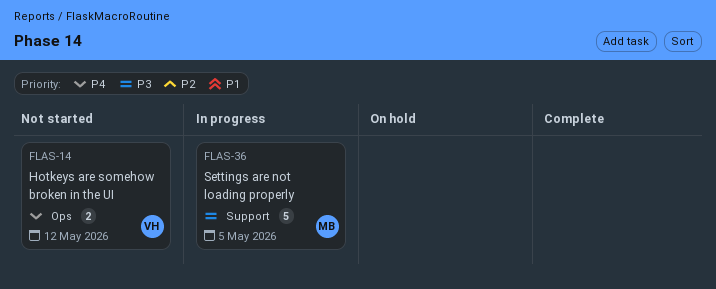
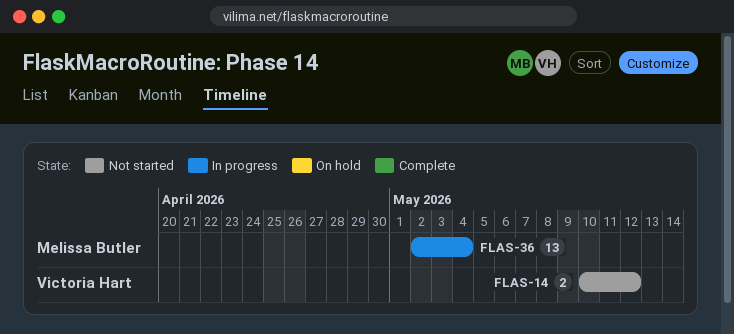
FLAS-36, estimate: 5 -> 13
FLAS-36, due: May 5 -> May 4

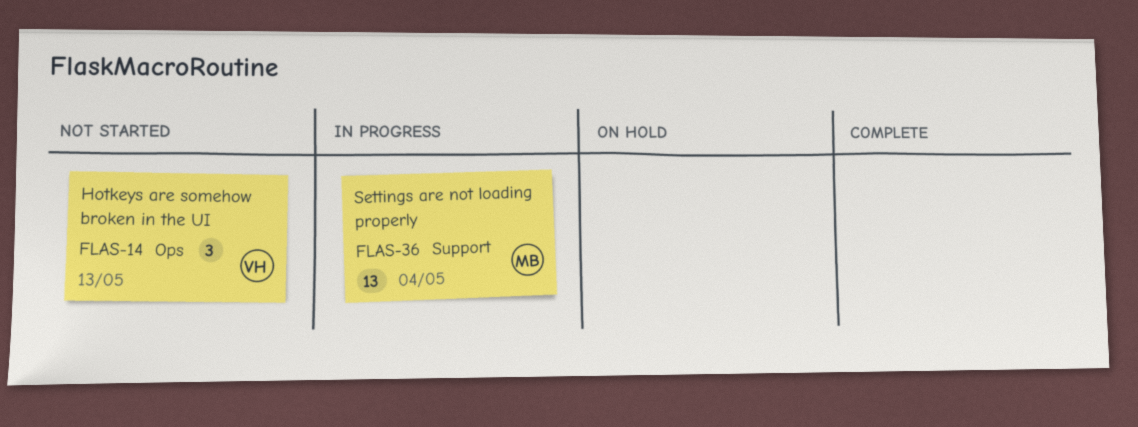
FLAS-14, estimate: 2 -> 3
FLAS-14, due: May 12 -> May 13

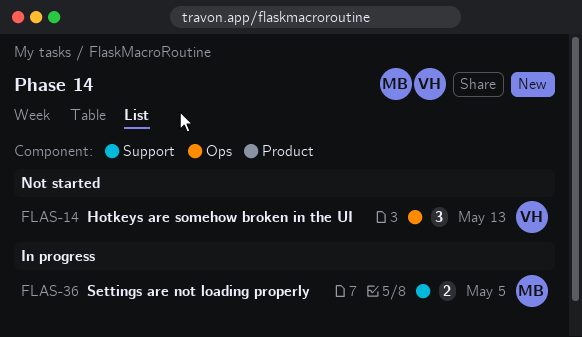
FLAS-36, estimate: 13 -> 2
FLAS-36, due: May 4 -> May 5

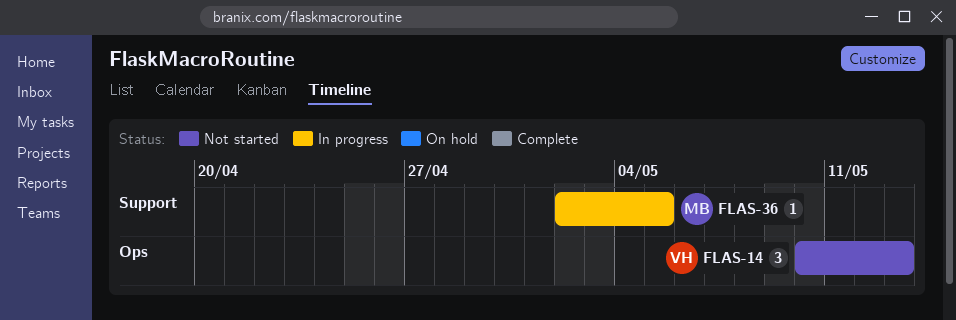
FLAS-36, estimate: 2 -> 1

